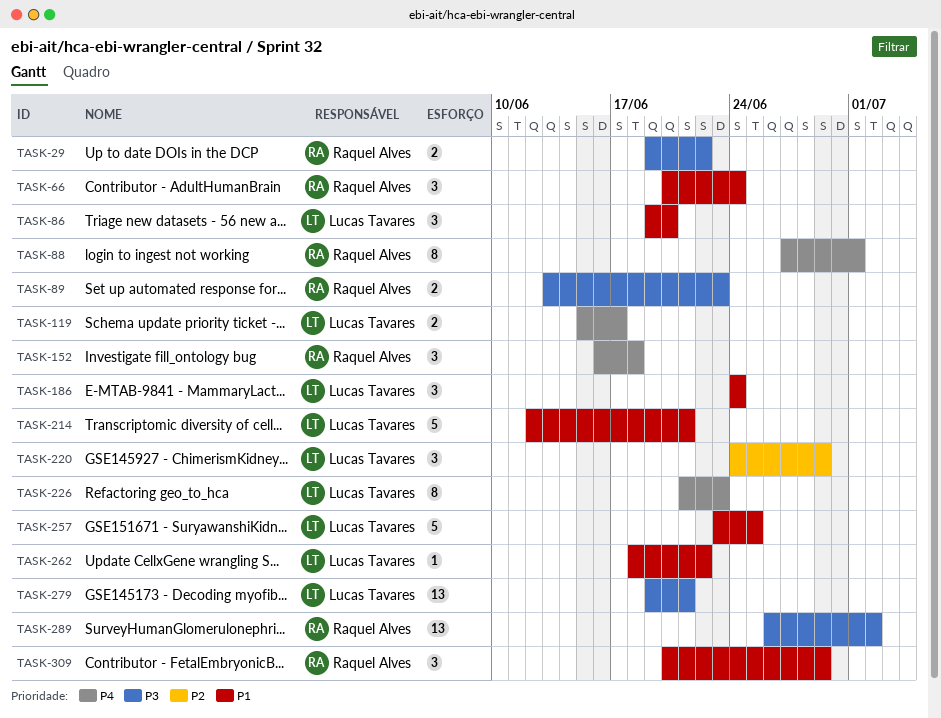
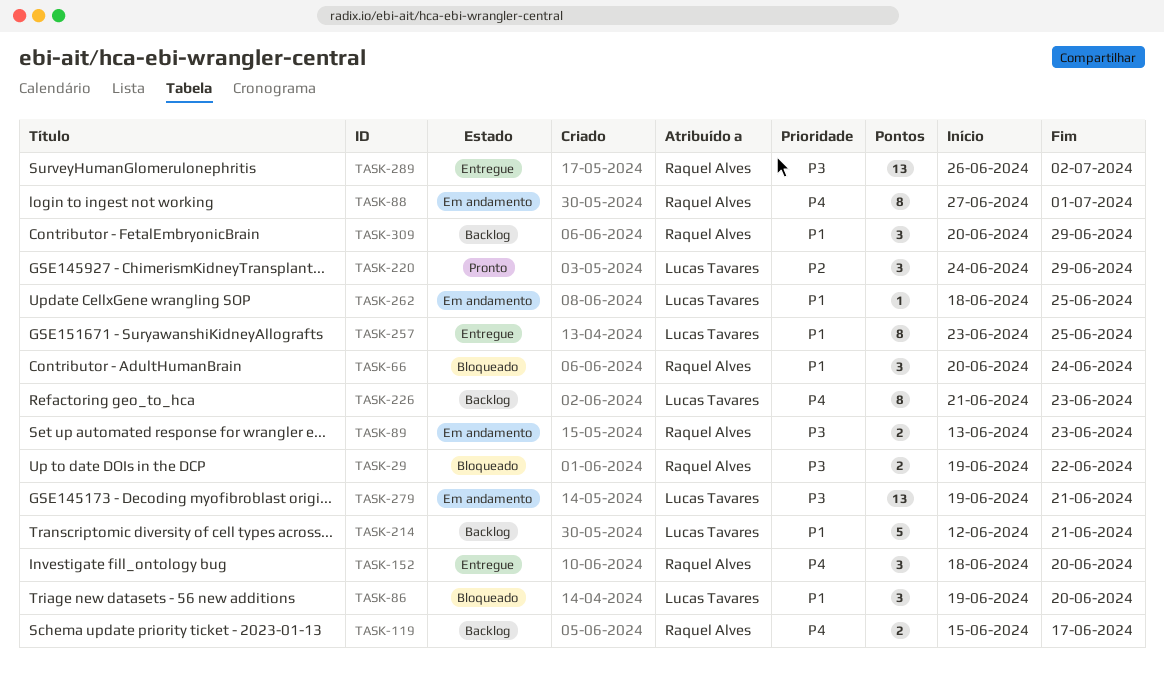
TASK-119, owner: Lucas Tavares -> Raquel Alves
TASK-152, start: Jun 16 -> Jun 18
TASK-152, due: Jun 18 -> Jun 20
TASK-186: present -> none
TASK-257, estimate: 5 -> 8
TASK-262, due: Jun 22 -> Jun 25

